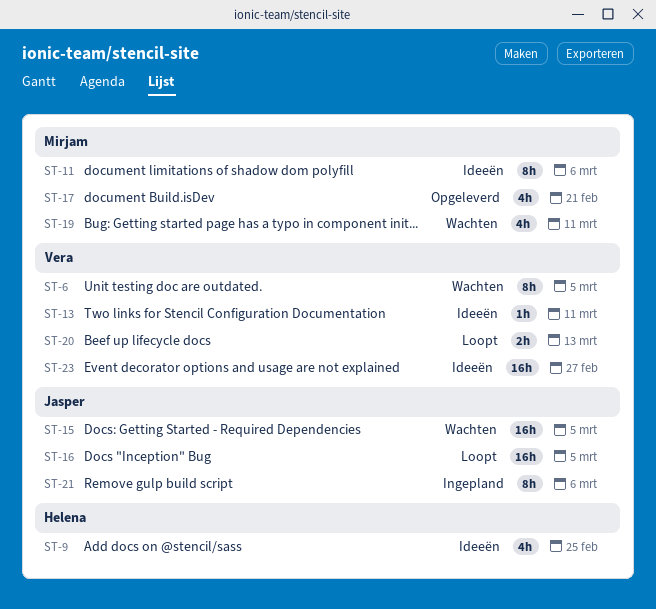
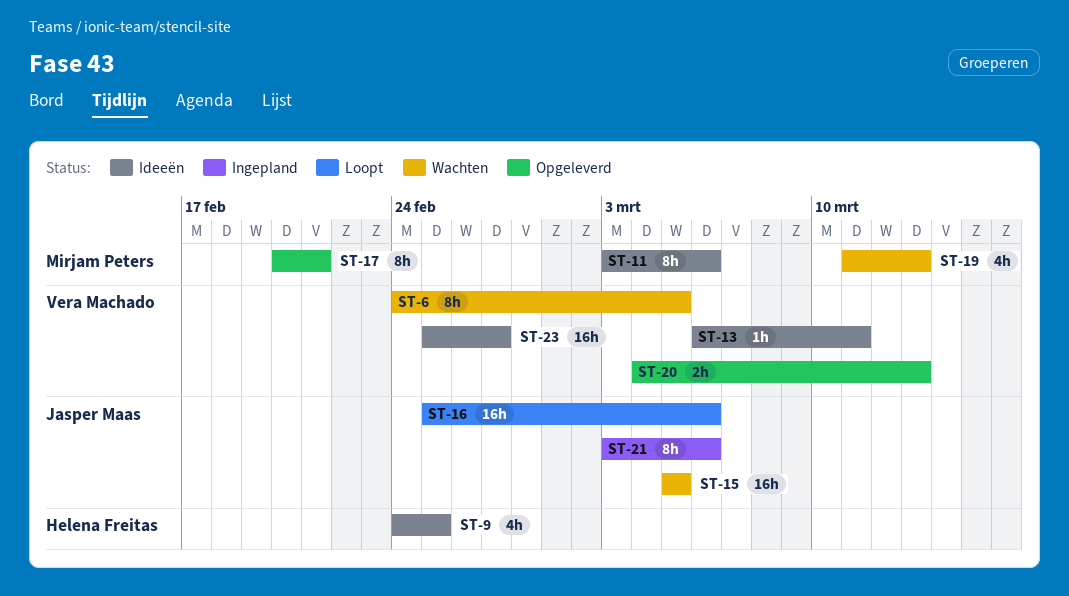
ST-16, due: Mar 5 -> Mar 6
ST-17, estimate: 4h -> 8h
ST-19, due: Mar 11 -> Mar 13
ST-20, status: Loopt -> Opgeleverd

